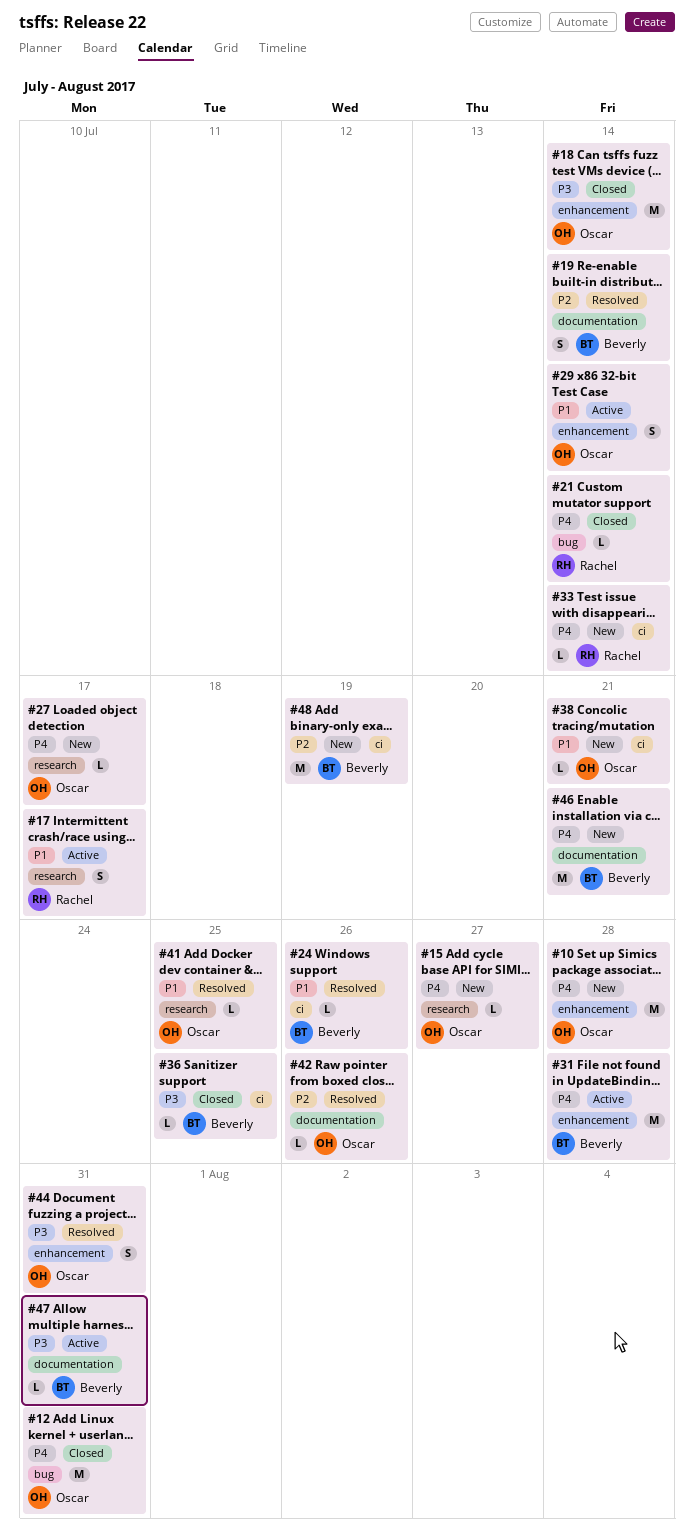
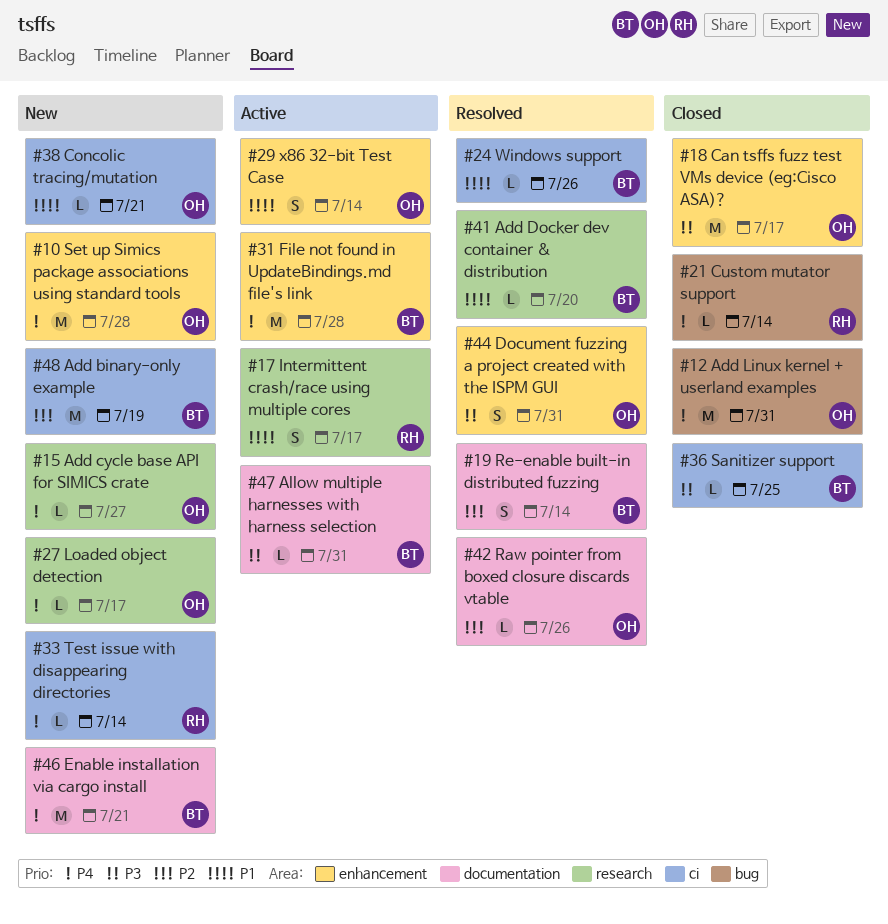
#18, due: Jul 14 -> Jul 17
#41, owner: Oscar -> Beverly
#41, due: Jul 25 -> Jul 20

